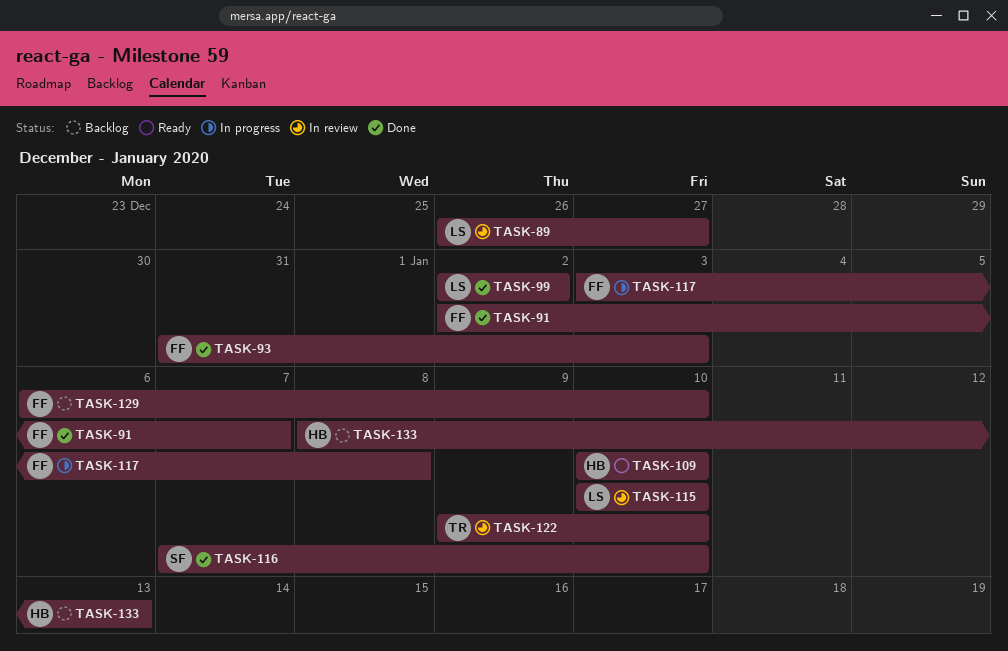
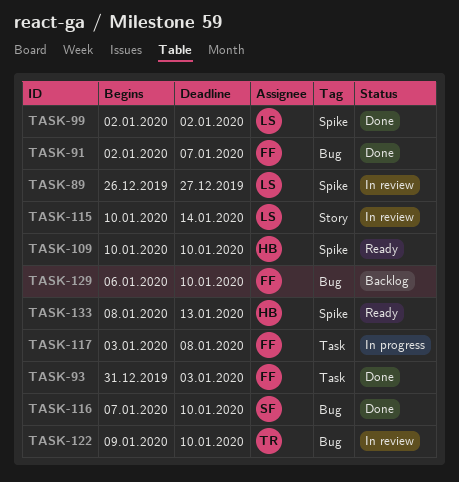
TASK-115, due: Jan 10 -> Jan 14
TASK-133, status: Backlog -> Ready

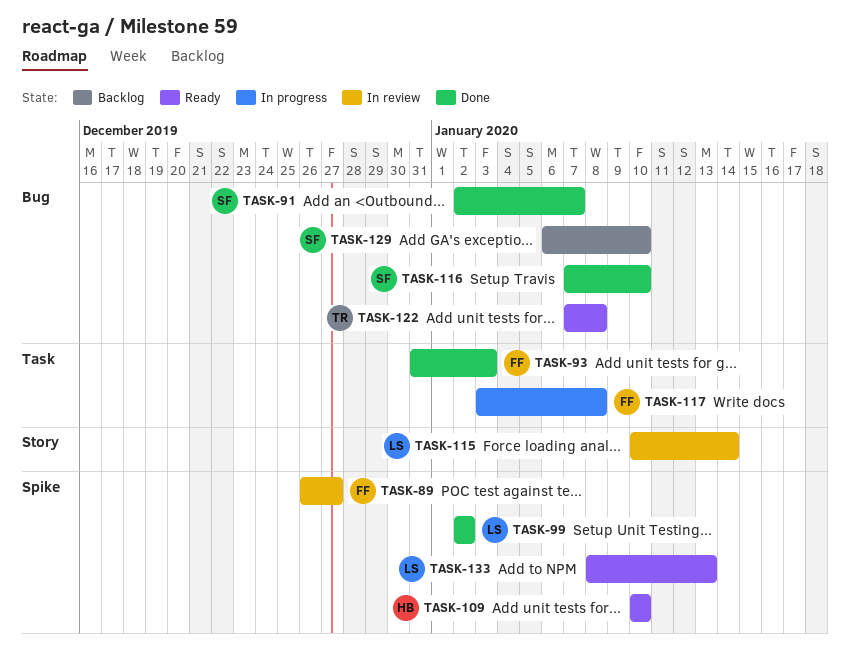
TASK-89, owner: LS -> FF
TASK-91, owner: FF -> SF
TASK-122, status: In review -> Ready
TASK-122, start: Jan 9 -> Jan 7
TASK-122, due: Jan 10 -> Jan 8
TASK-129, owner: FF -> SF
TASK-133, owner: HB -> LS

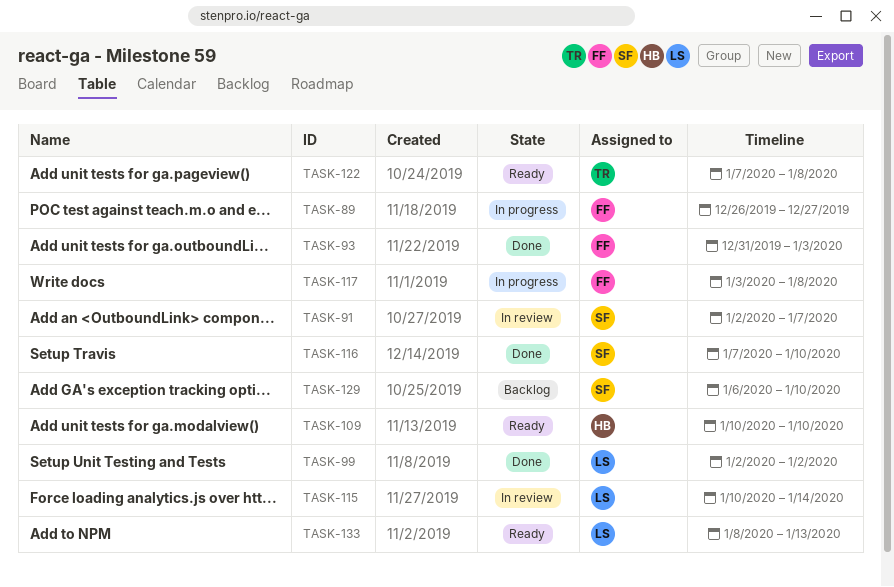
TASK-89, status: In review -> In progress
TASK-91, status: Done -> In review

